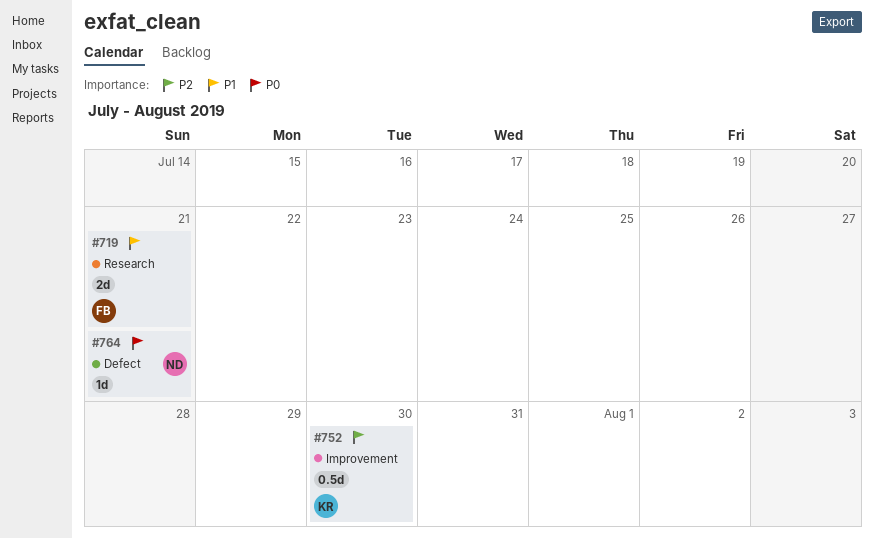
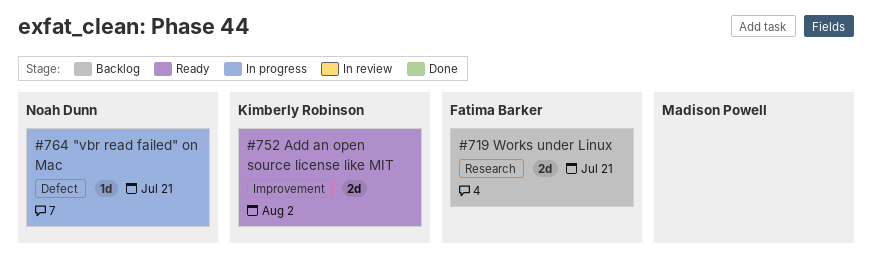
#752, estimate: 0.5d -> 2d
#752, due: Jul 30 -> Aug 2

